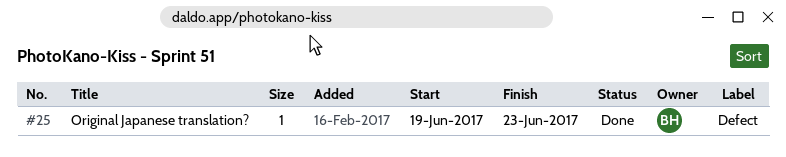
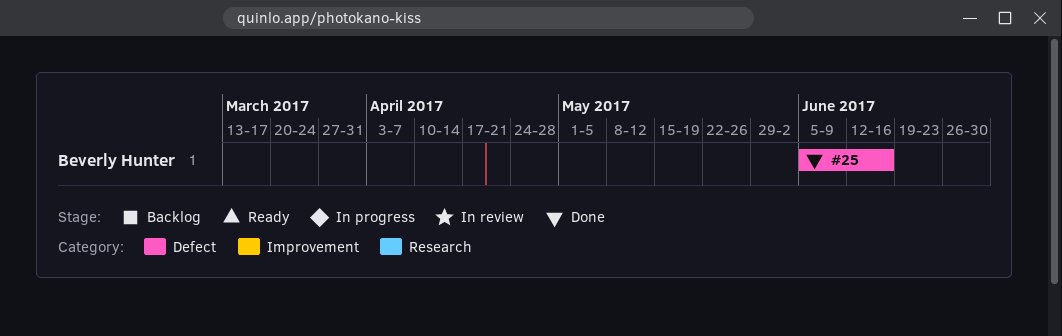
#25, start: Jun 19 -> Jun 5
#25, due: Jun 23 -> Jun 16

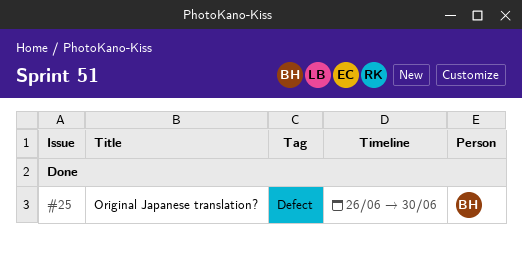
#25, start: Jun 5 -> Jun 26
#25, due: Jun 16 -> Jun 30

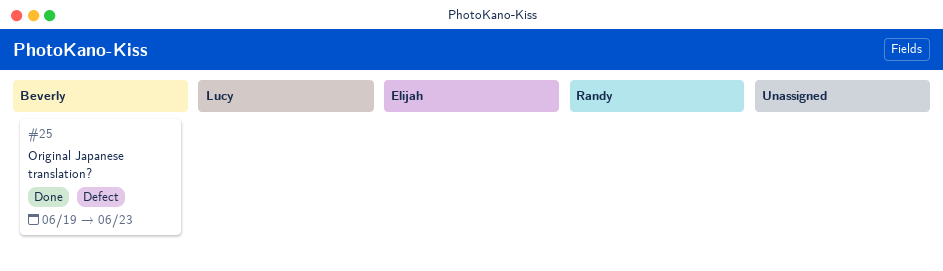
#25, start: Jun 26 -> Jun 19
#25, due: Jun 30 -> Jun 23

